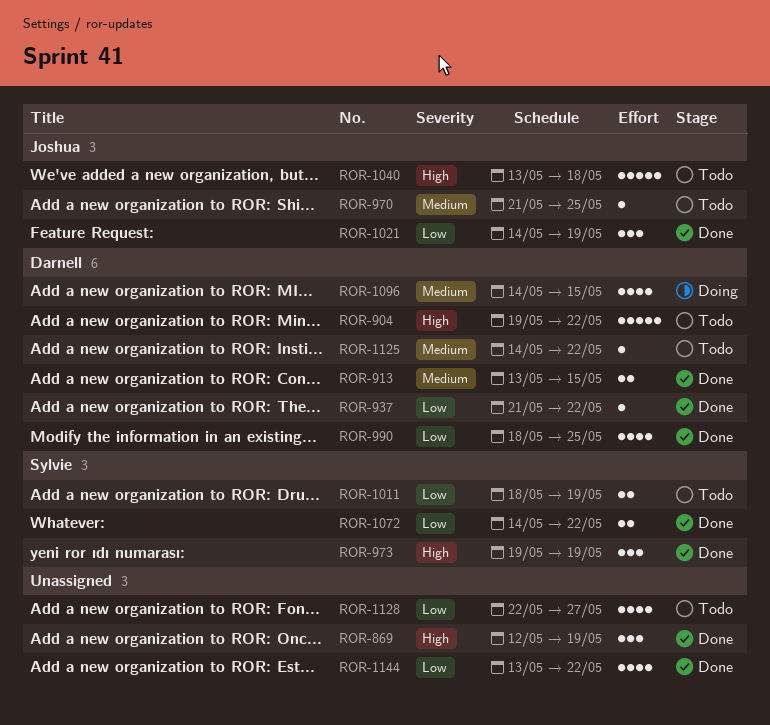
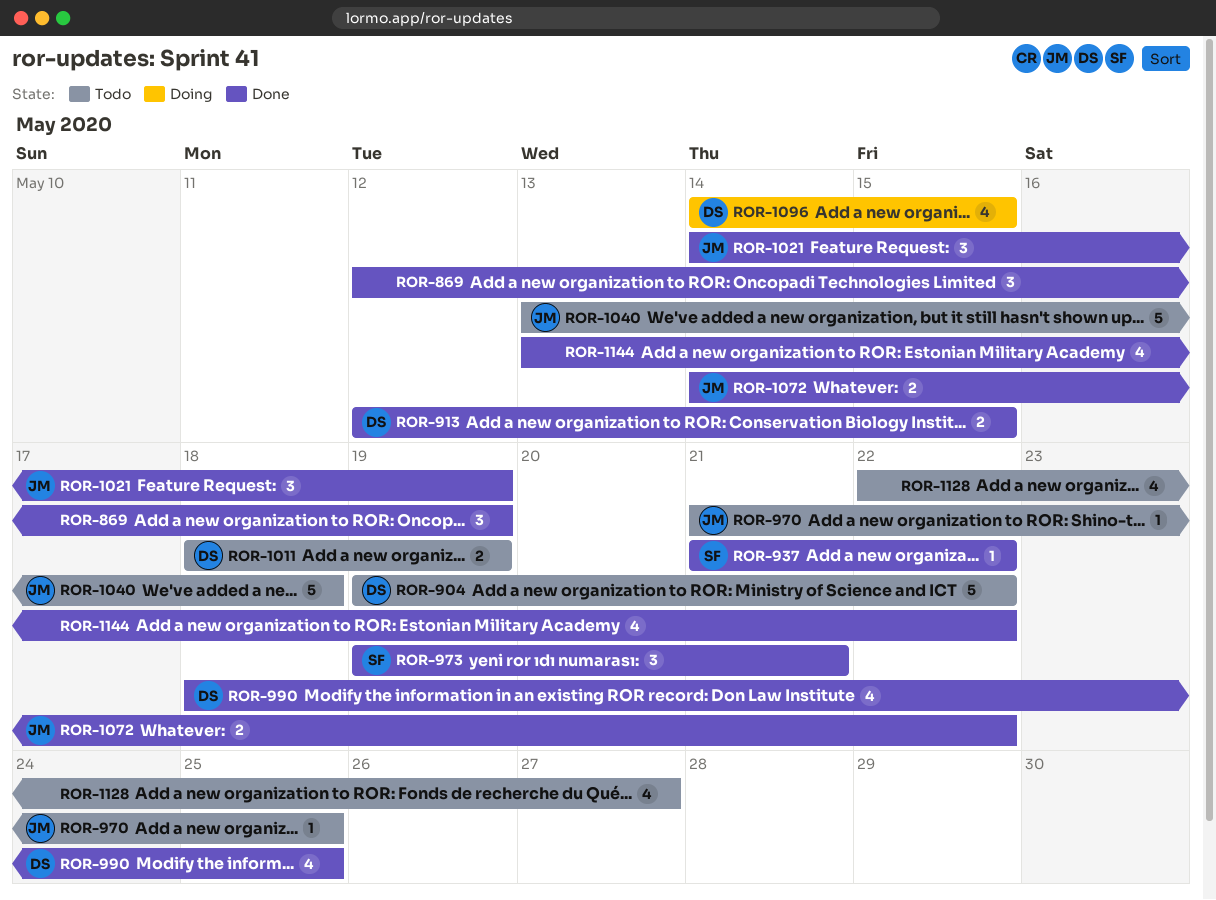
ROR-913, start: May 13 -> May 12
ROR-937, owner: Darnell -> Sylvie
ROR-973, due: May 19 -> May 21
ROR-1011, owner: Sylvie -> Darnell
ROR-1072, owner: Sylvie -> Joshua
ROR-1125: present -> none

